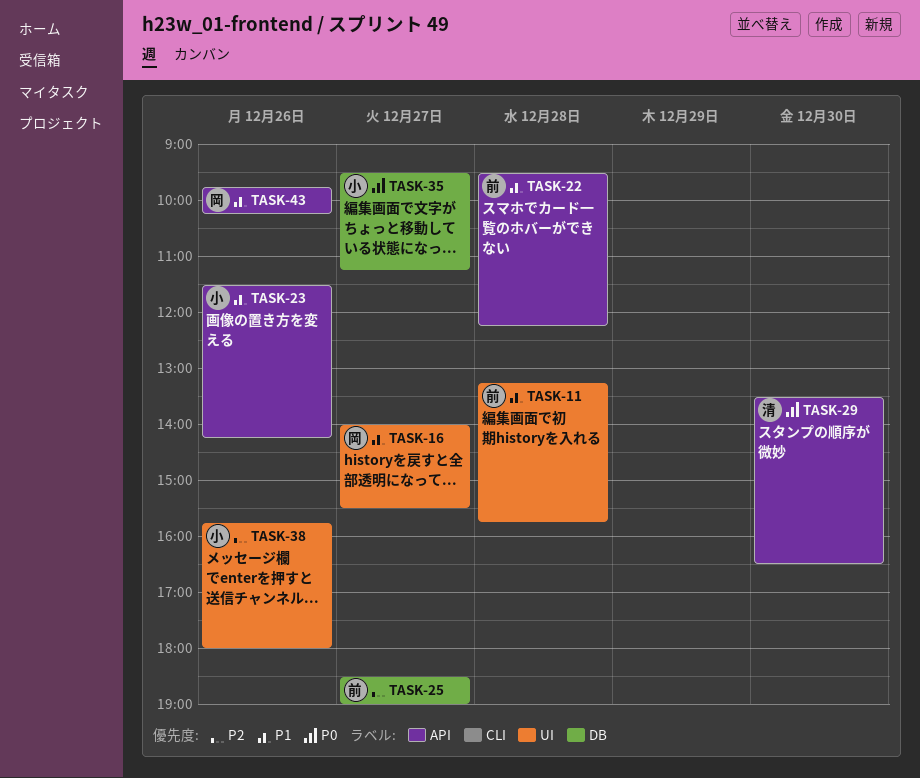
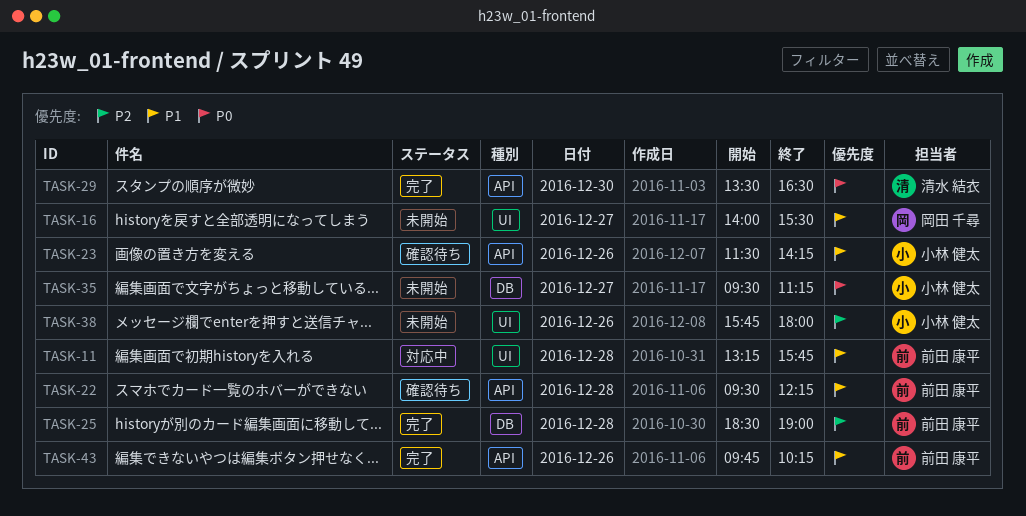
TASK-25, day: Dec 27 -> Dec 28
TASK-43, owner: 岡田 千尋 -> 前田 康平

